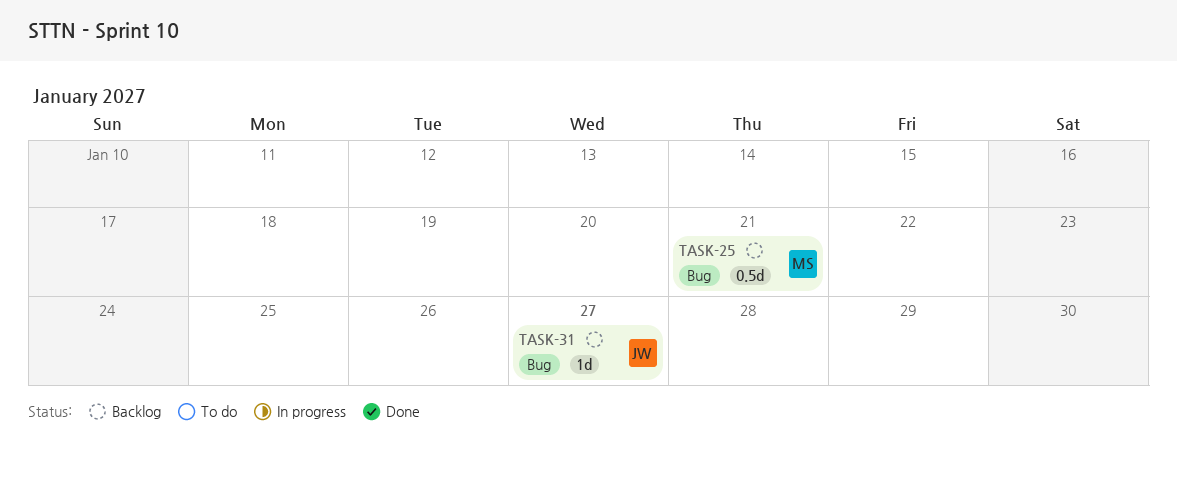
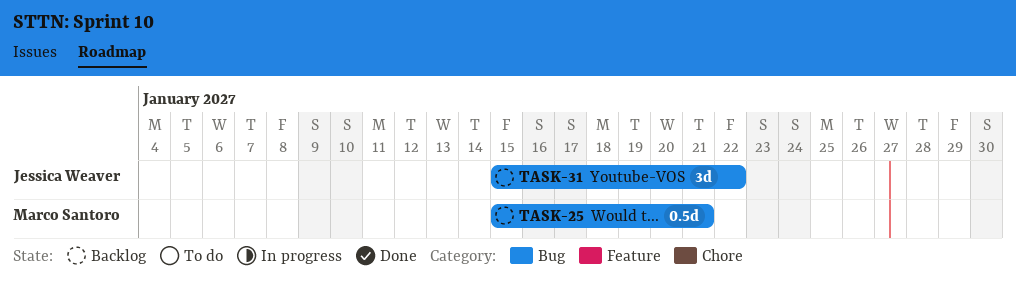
TASK-31, estimate: 1d -> 3d
TASK-31, due: Jan 27 -> Jan 22

